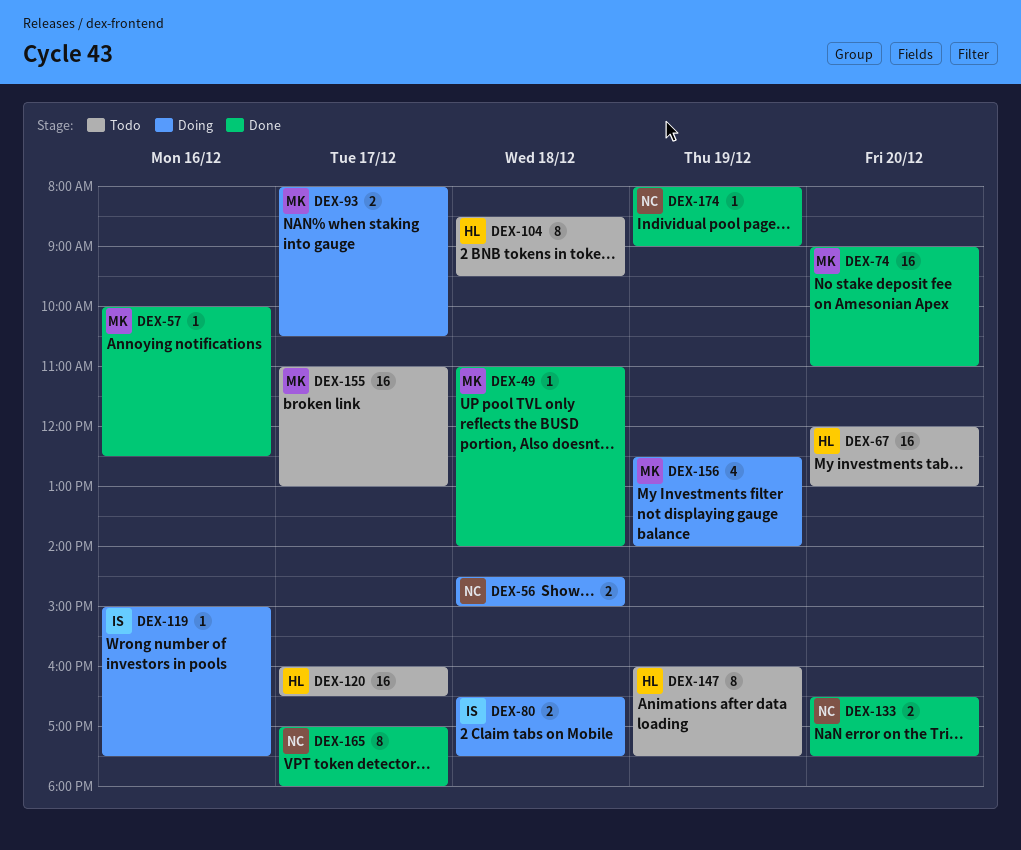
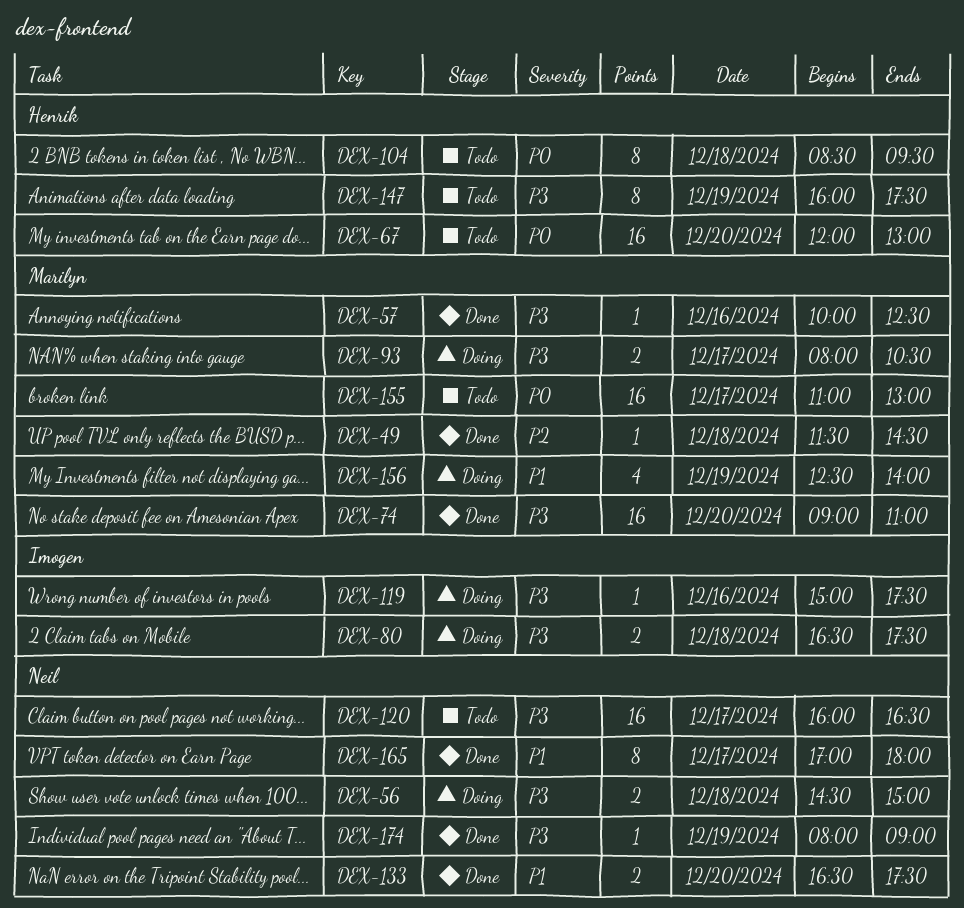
DEX-49, begins: 11:00 -> 11:30
DEX-49, ends: 14:00 -> 14:30
DEX-120, owner: Henrik -> Neil

